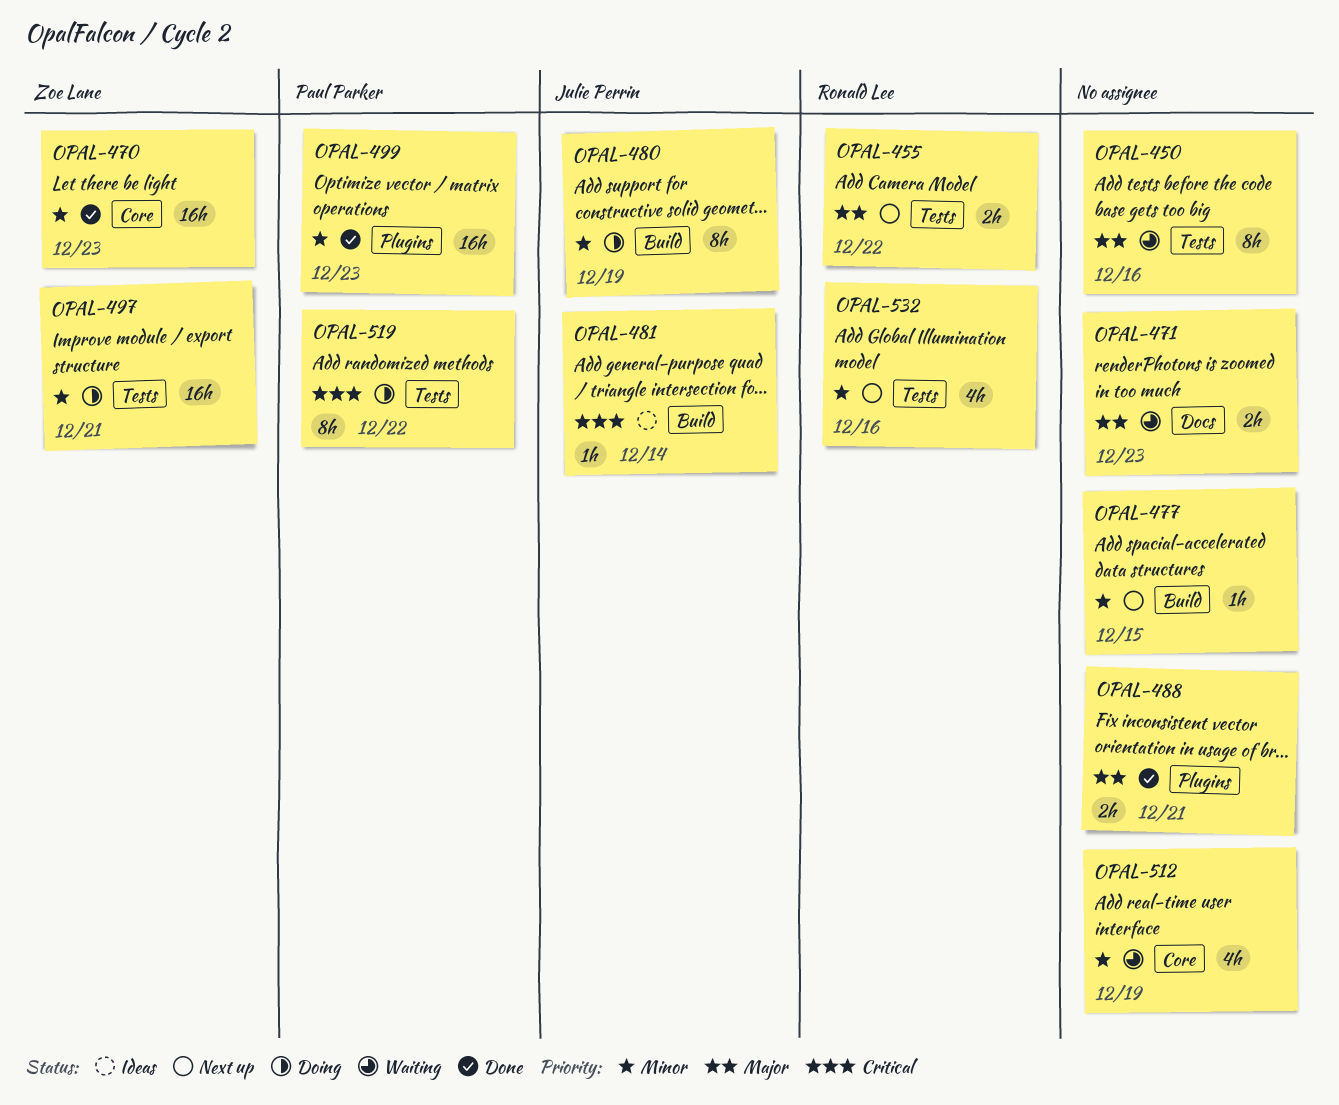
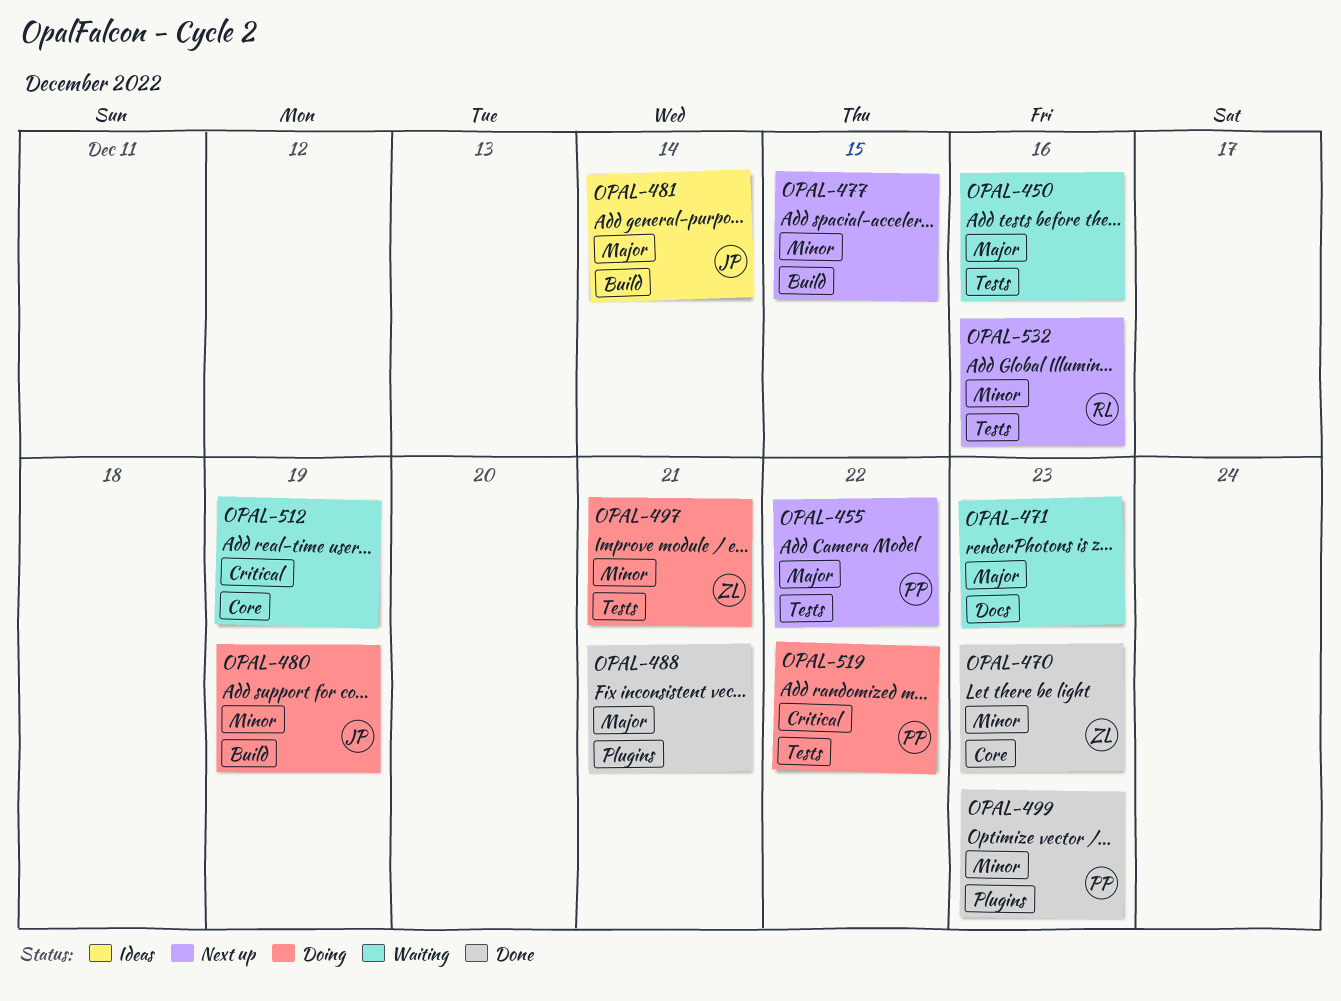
OPAL-455, owner: Ronald Lee -> Paul Parker
OPAL-481, priority: Critical -> Major
OPAL-512, priority: Minor -> Critical

